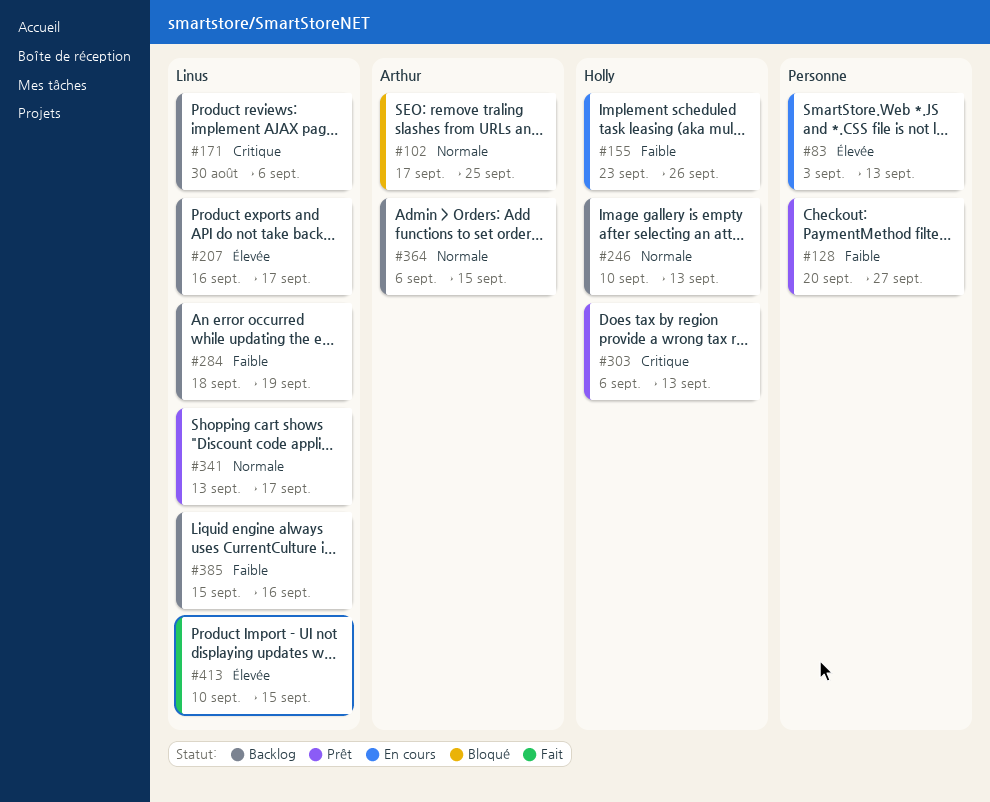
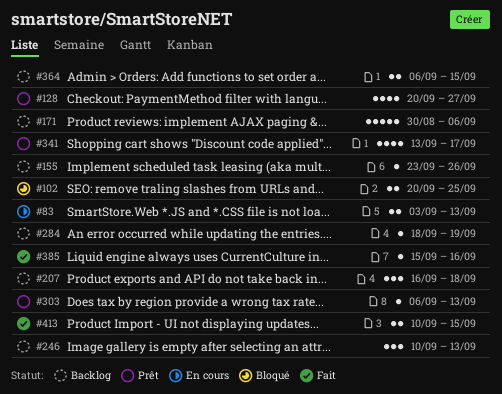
#102, start: Sep 17 -> Sep 20
#155, status: En cours -> Backlog
#207, due: Sep 17 -> Sep 18
#385, status: Backlog -> Fait

